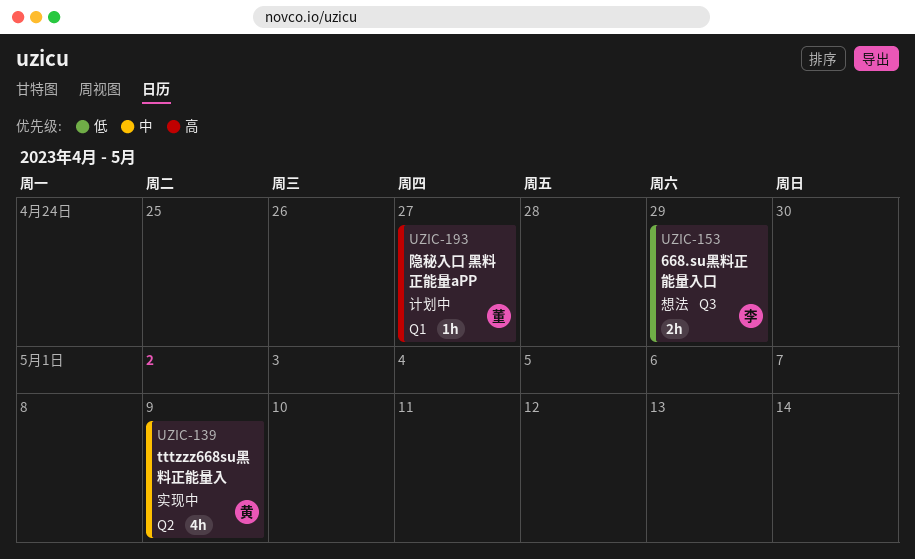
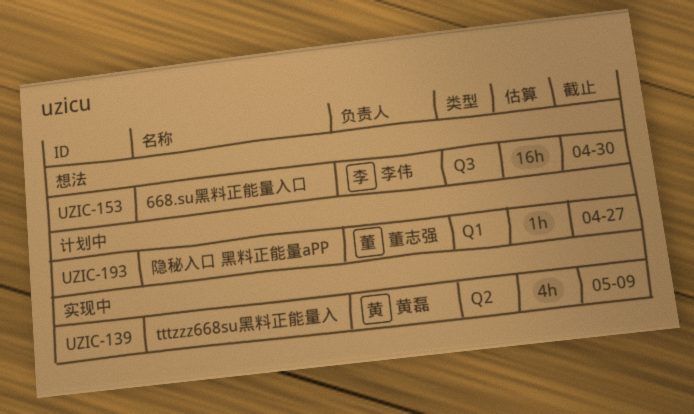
UZIC-153, estimate: 2h -> 16h
UZIC-153, due: Apr 29 -> Apr 30

